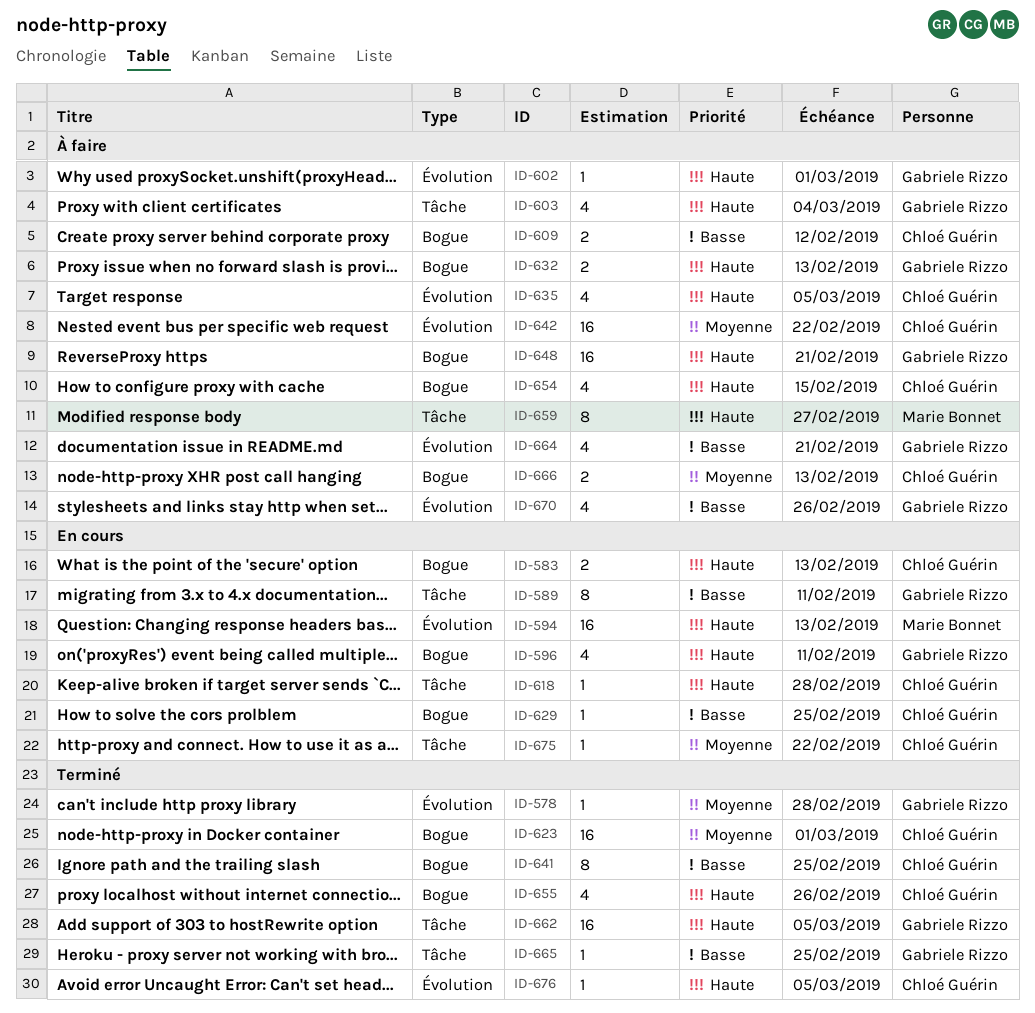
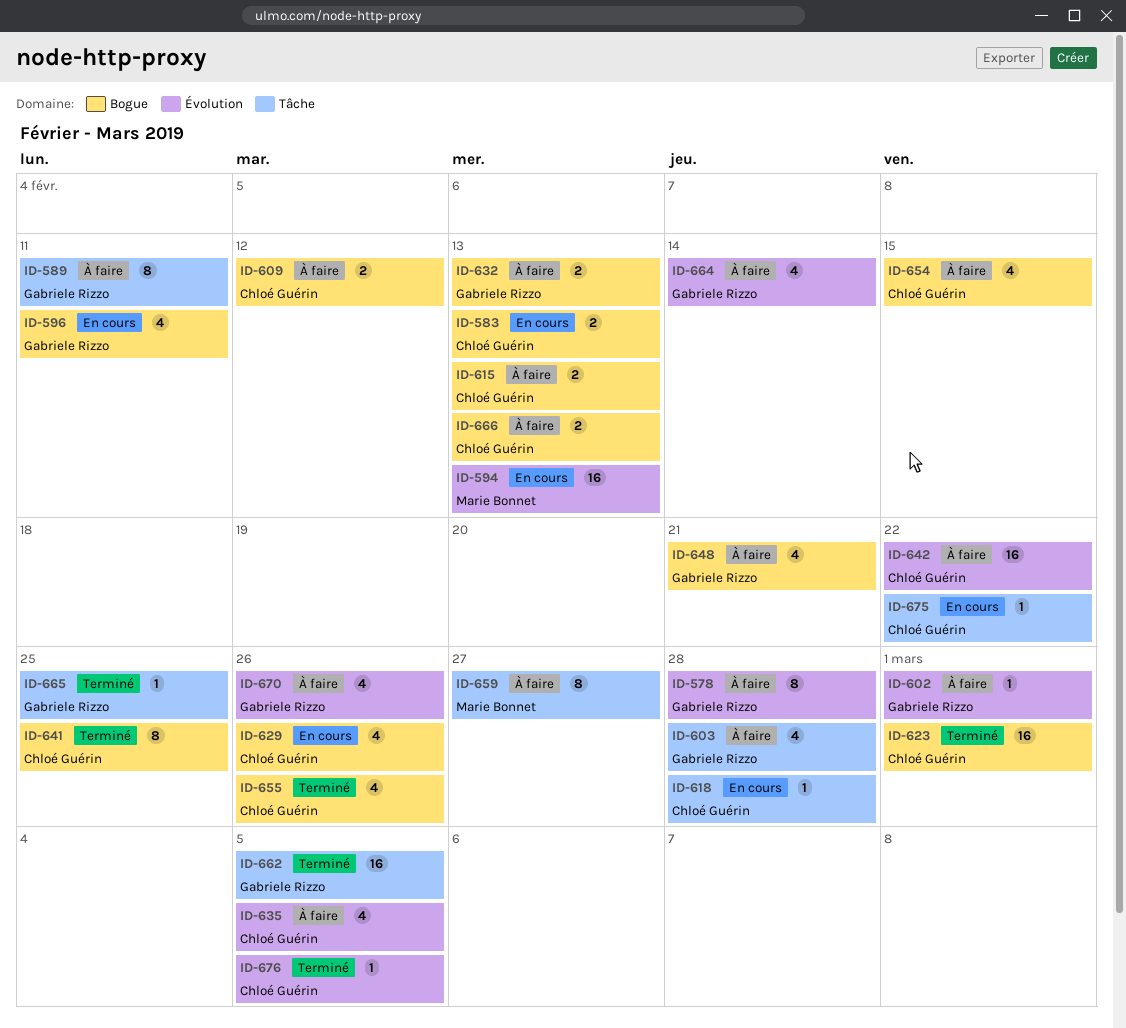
ID-578, status: Terminé -> À faire
ID-578, estimate: 1 -> 8
ID-589, status: En cours -> À faire
ID-603, due: Mar 4 -> Feb 28
ID-615: none -> present
ID-629, estimate: 1 -> 4
ID-629, due: Feb 25 -> Feb 26
ID-648, estimate: 16 -> 4
ID-664, due: Feb 21 -> Feb 14

